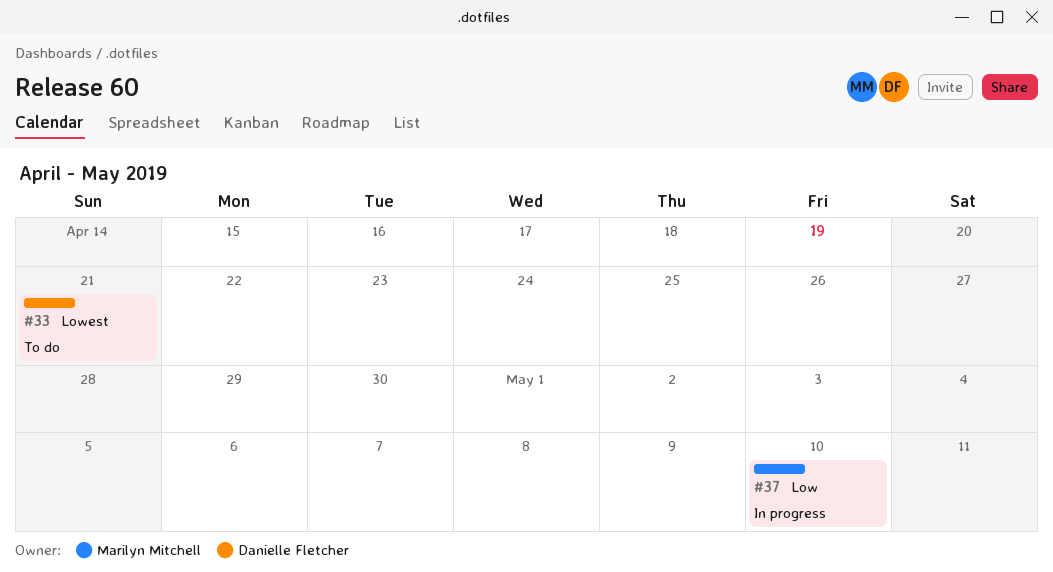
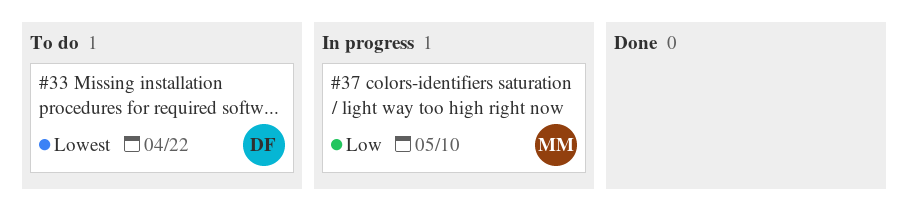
#33, due: Apr 21 -> Apr 22

